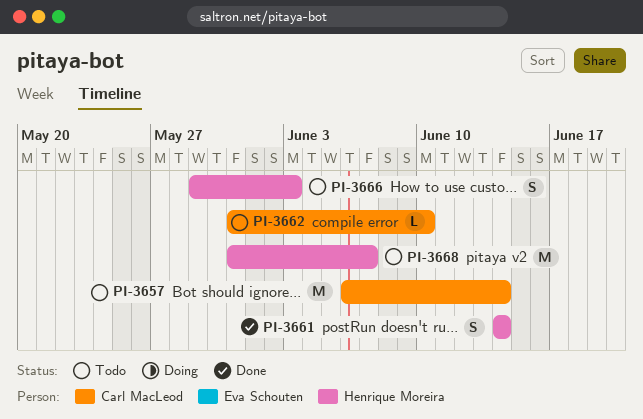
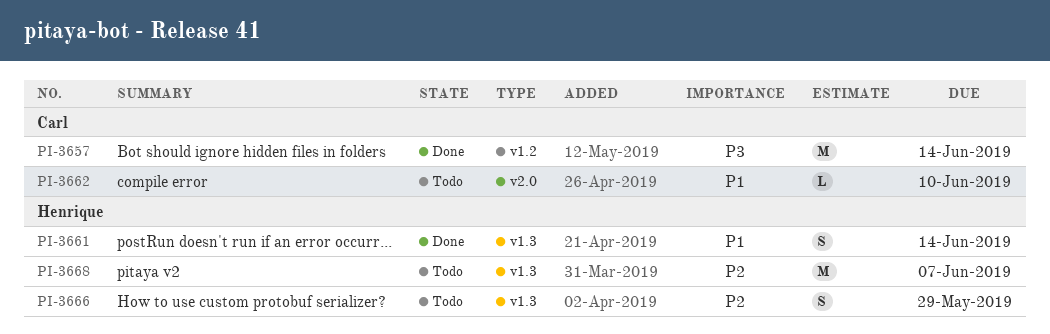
PI-3657, status: Todo -> Done
PI-3666, due: Jun 3 -> May 29

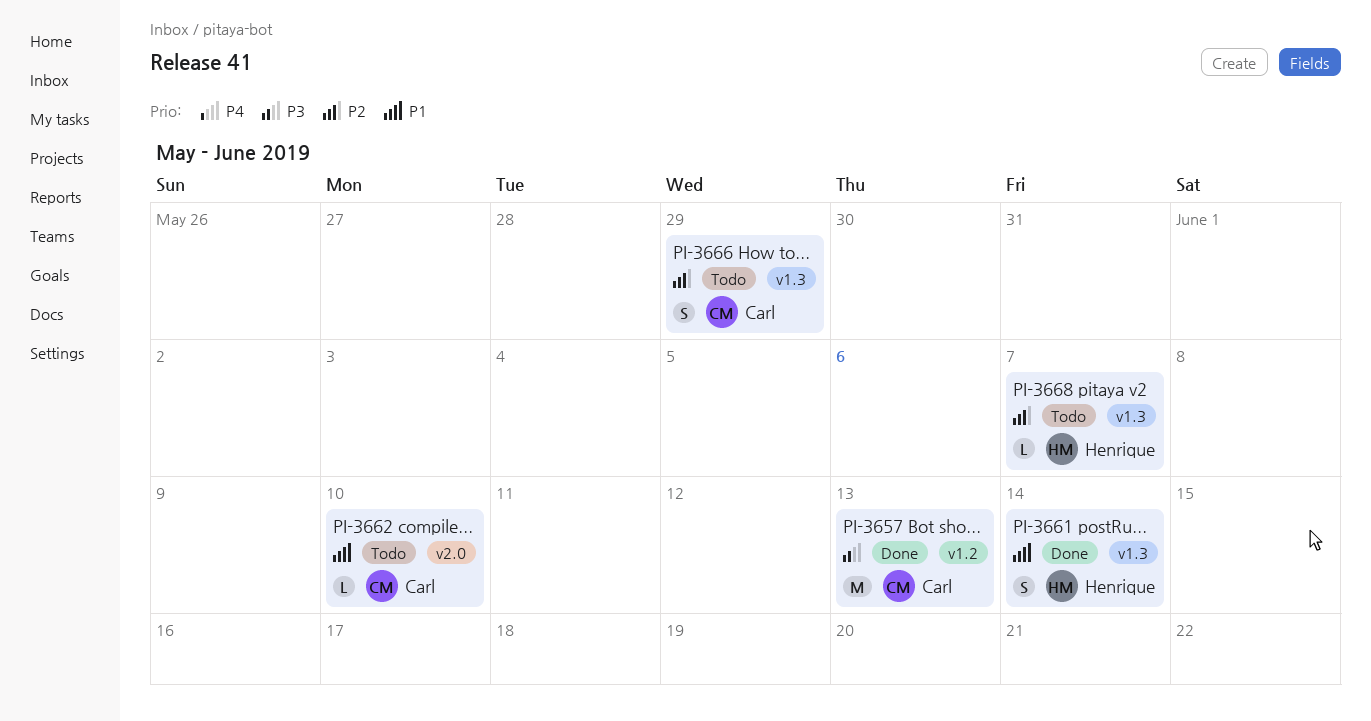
PI-3657, due: Jun 14 -> Jun 13
PI-3666, owner: Henrique -> Carl
PI-3668, estimate: M -> L

